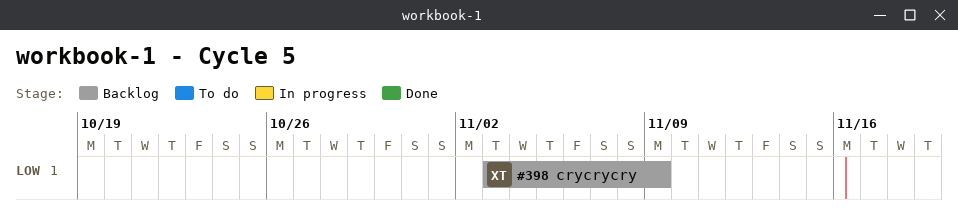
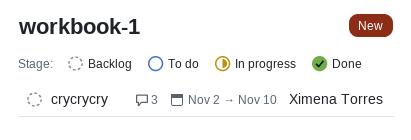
crycrycry, start: Nov 3 -> Nov 2
crycrycry, due: Nov 9 -> Nov 10

